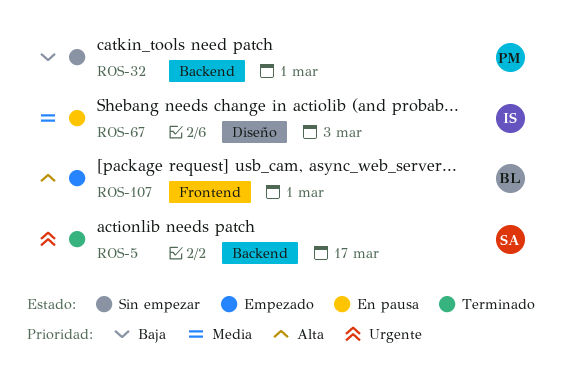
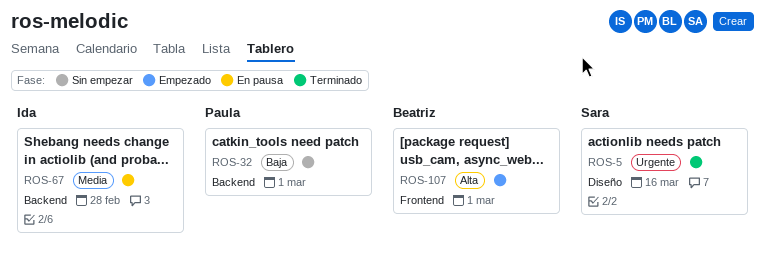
ROS-5, label: Backend -> Diseño
ROS-5, due: Mar 17 -> Mar 16
ROS-67, label: Diseño -> Backend
ROS-67, due: Mar 3 -> Feb 28

